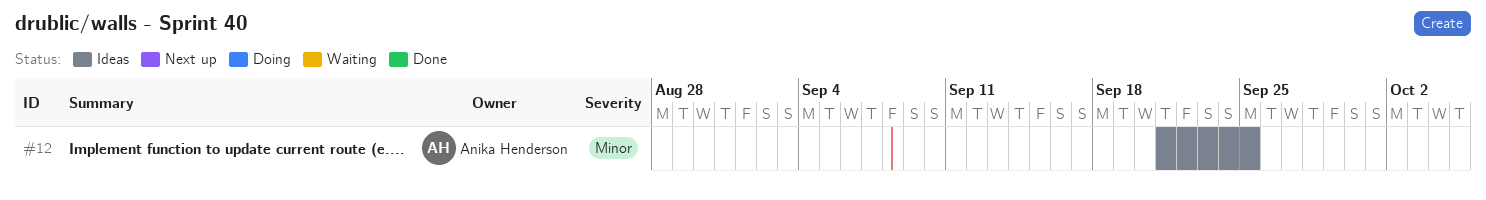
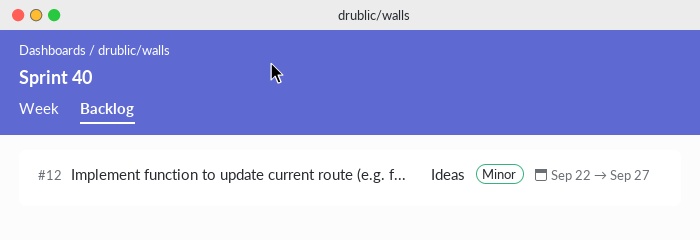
#12, start: Sep 21 -> Sep 22
#12, due: Sep 25 -> Sep 27

